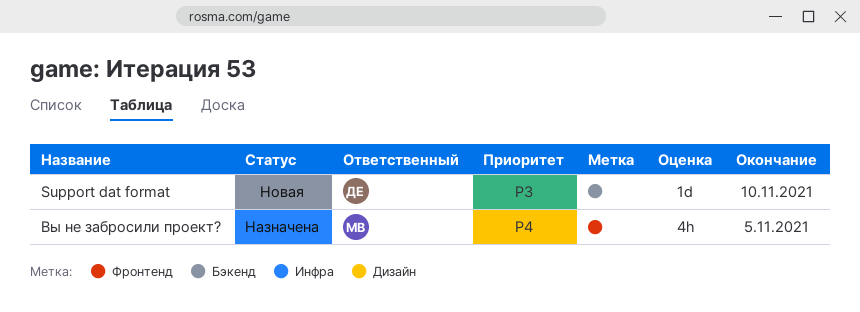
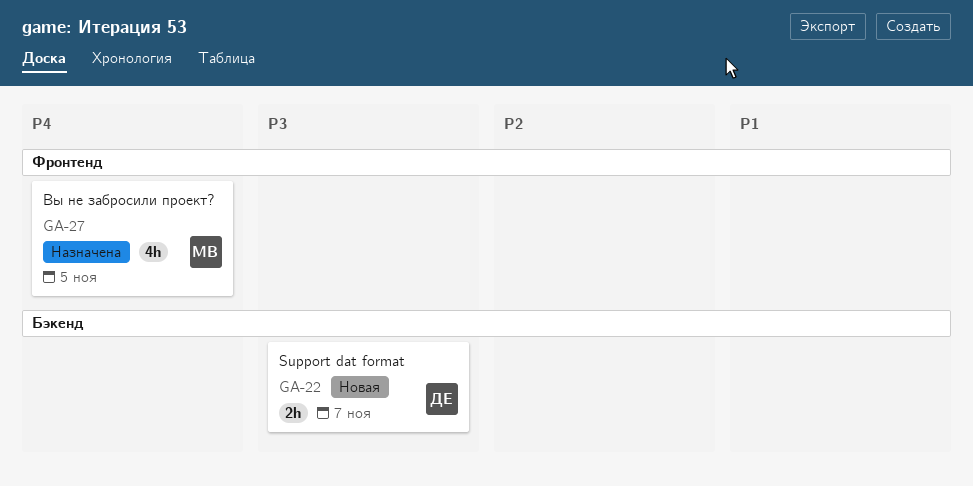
Support dat format, estimate: 1d -> 2h
Support dat format, due: Nov 10 -> Nov 7

